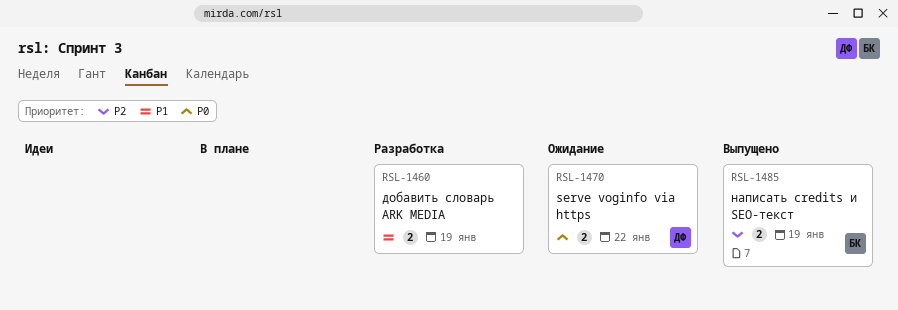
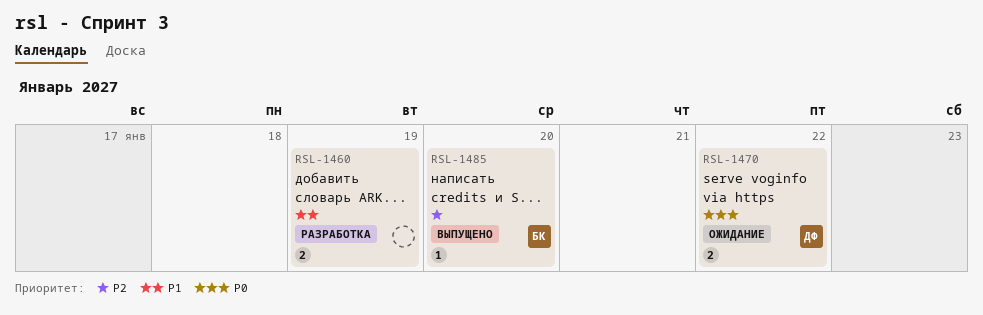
RSL-1485, estimate: 2 -> 1
RSL-1485, due: Jan 19 -> Jan 20

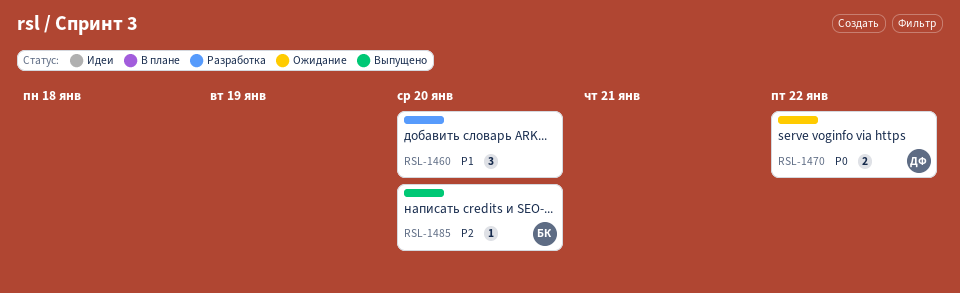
RSL-1460, estimate: 2 -> 3
RSL-1460, due: Jan 19 -> Jan 20

